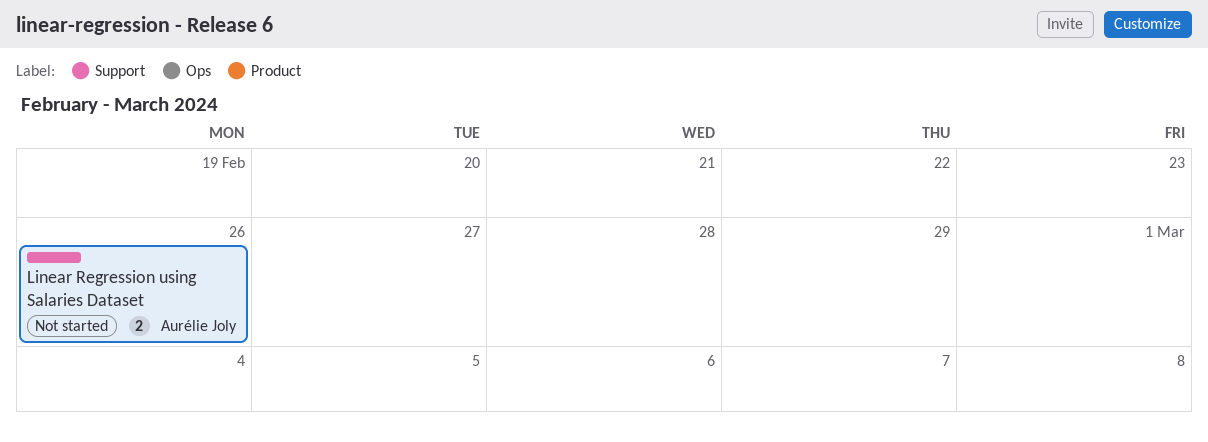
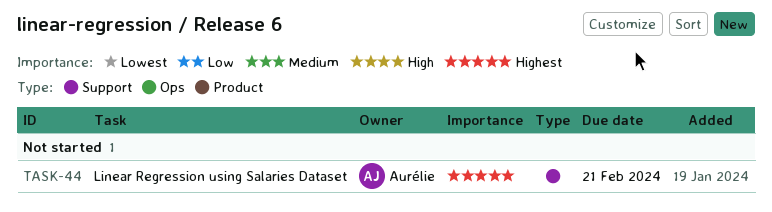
Linear Regression using Salaries Dataset, due: Feb 26 -> Feb 21

